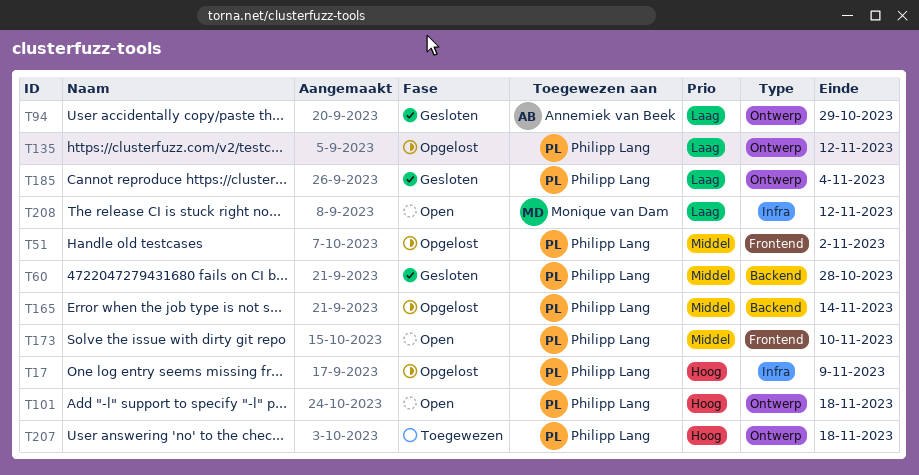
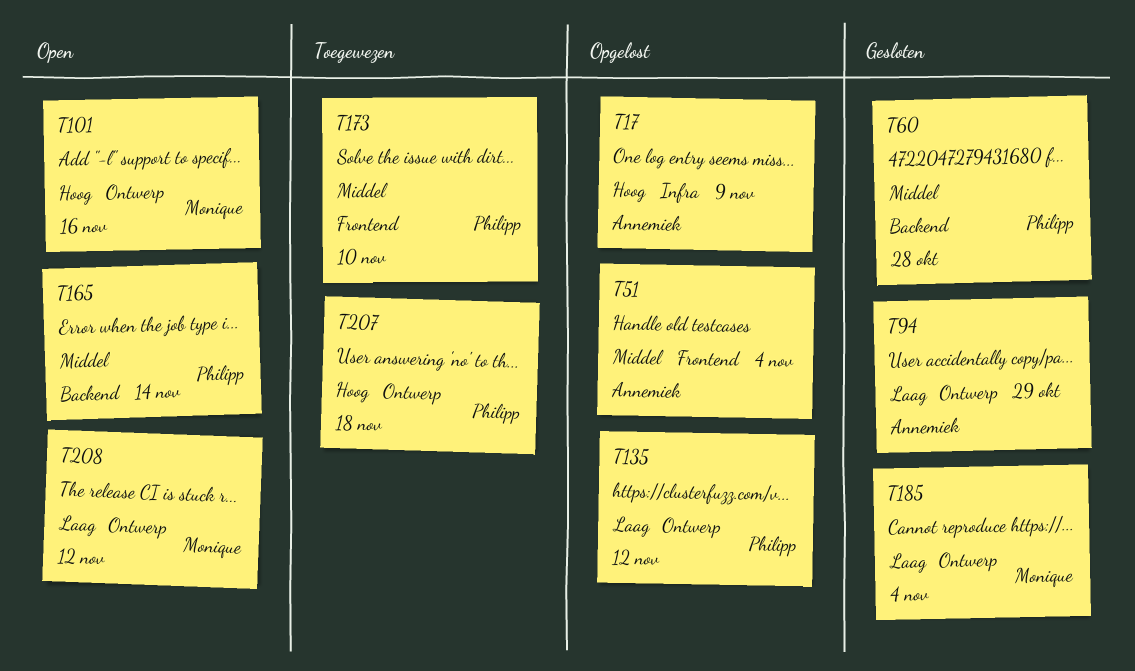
T17, owner: Philipp Lang -> Annemiek van Beek
T51, owner: Philipp Lang -> Annemiek van Beek
T51, due: Nov 2 -> Nov 4
T101, owner: Philipp Lang -> Monique van Dam
T101, due: Nov 18 -> Nov 16
T165, status: Opgelost -> Open
T173, status: Open -> Toegewezen
T185, owner: Philipp Lang -> Monique van Dam
T208, label: Infra -> Ontwerp

